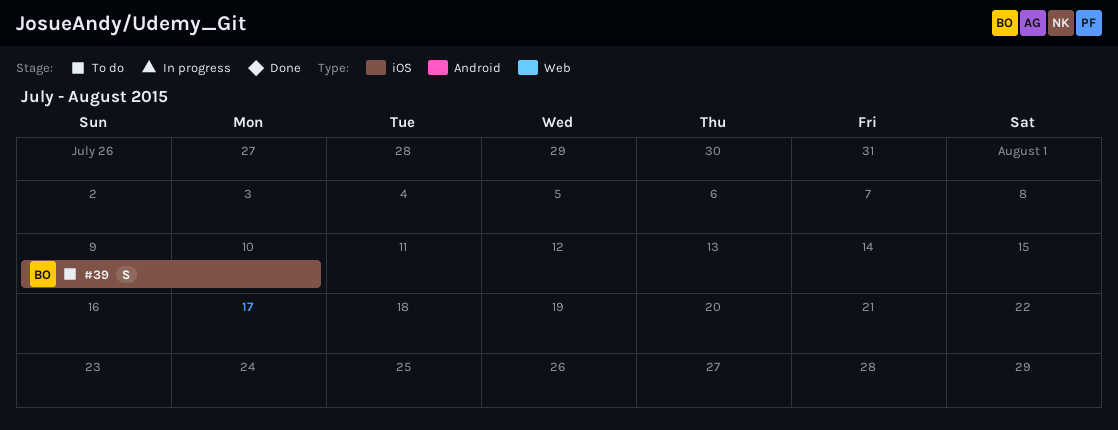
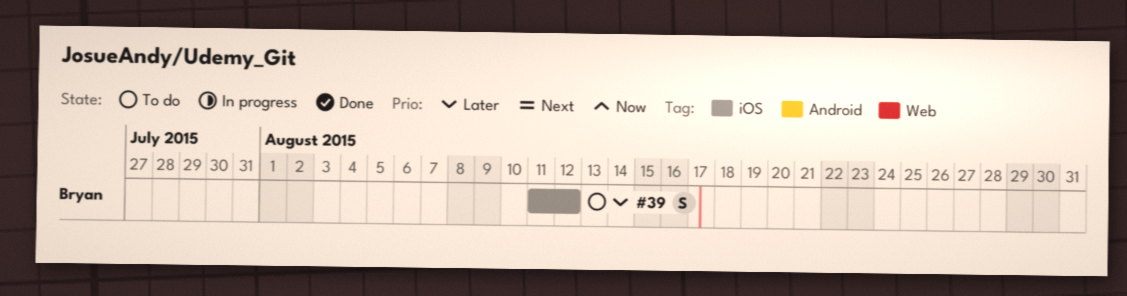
#39, start: Aug 9 -> Aug 11
#39, due: Aug 10 -> Aug 12

